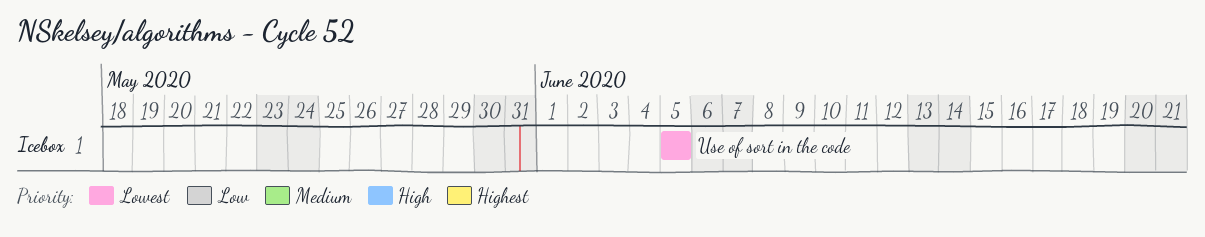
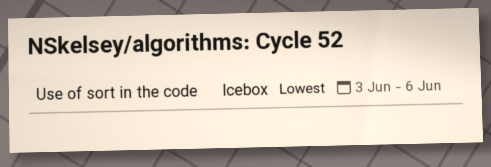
Use of sort in the code, start: Jun 5 -> Jun 3
Use of sort in the code, due: Jun 5 -> Jun 6

